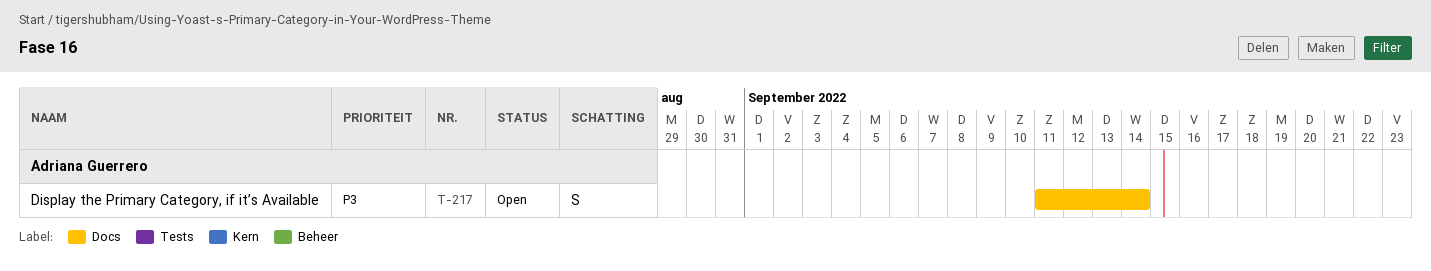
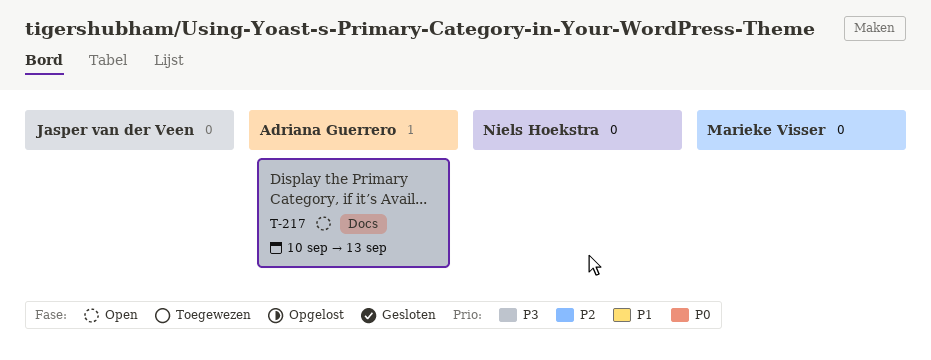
T-217, start: Sep 11 -> Sep 10
T-217, due: Sep 14 -> Sep 13

